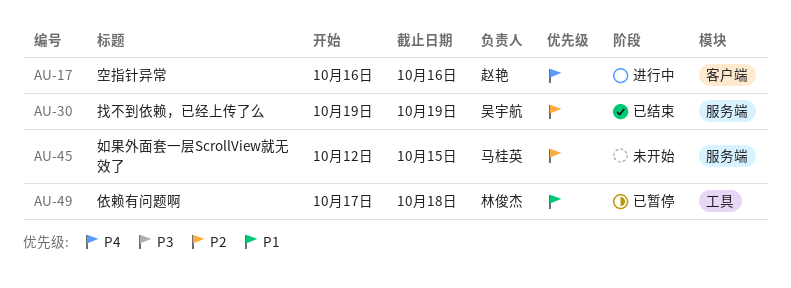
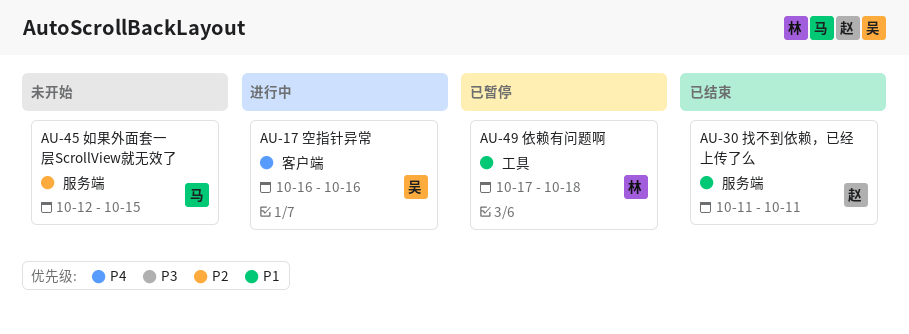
AU-17, owner: 赵艳 -> 吴宇航
AU-30, owner: 吴宇航 -> 赵艳
AU-30, priority: P2 -> P1
AU-30, start: Oct 19 -> Oct 11
AU-30, due: Oct 19 -> Oct 11

